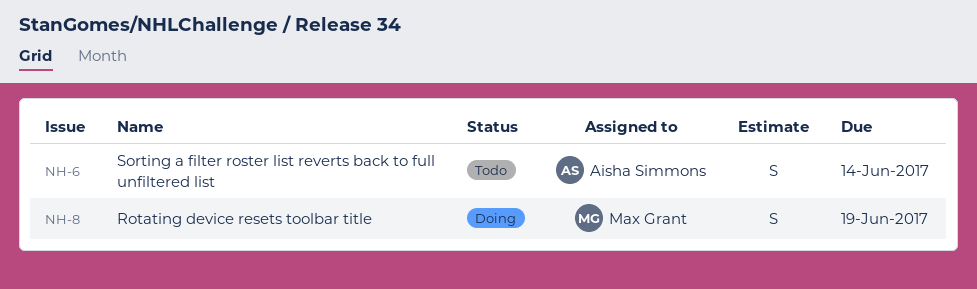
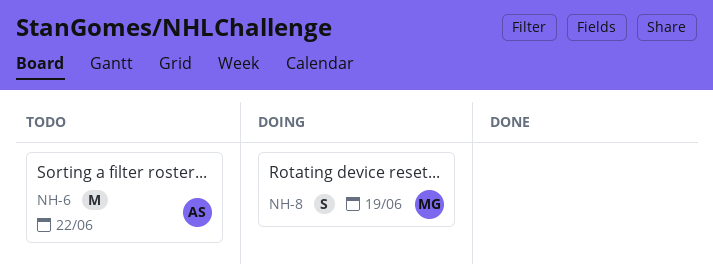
NH-6, estimate: S -> M
NH-6, due: Jun 14 -> Jun 22

